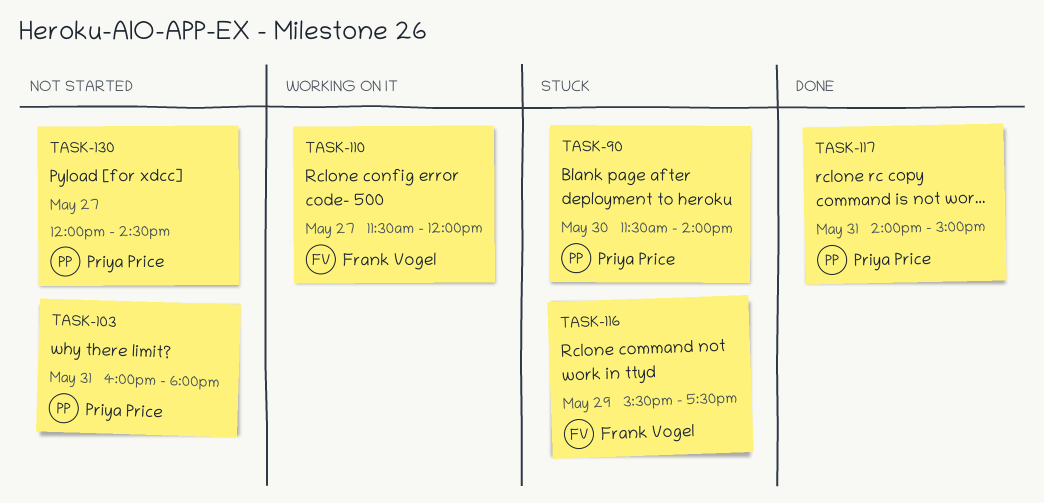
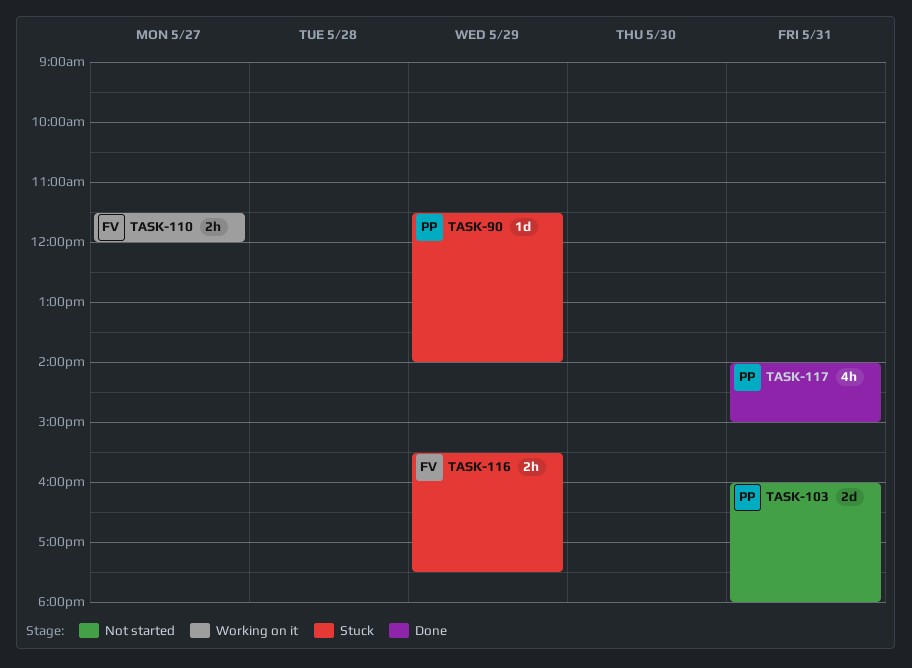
TASK-90, day: May 30 -> May 29
TASK-130: present -> none

